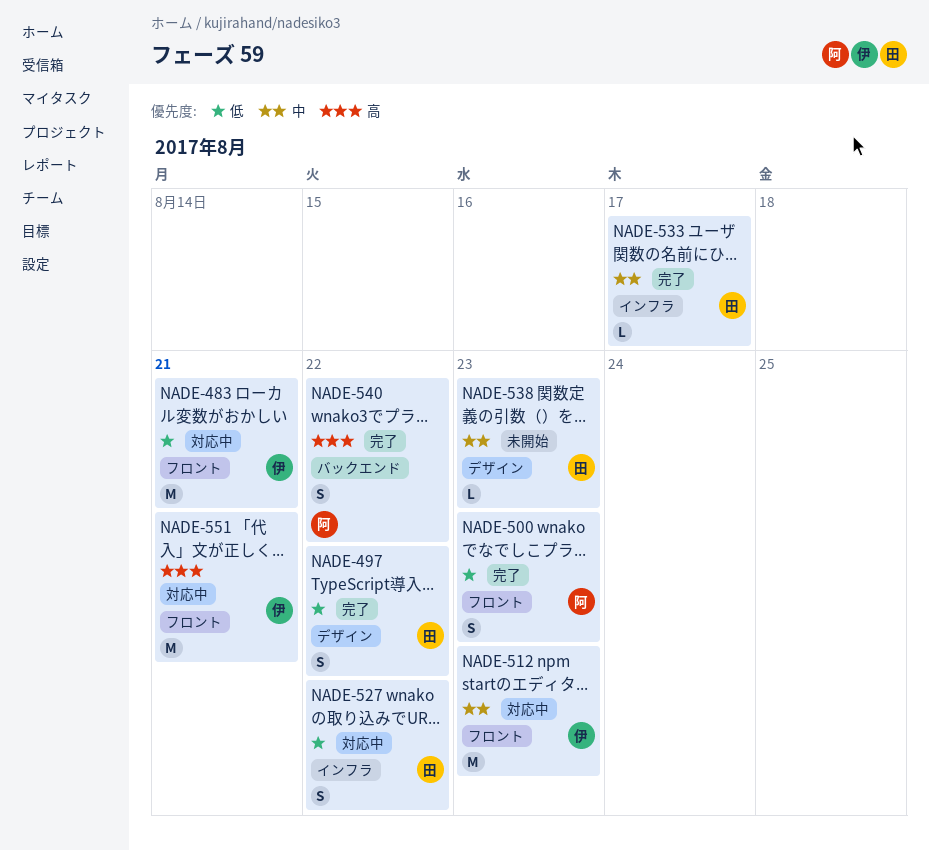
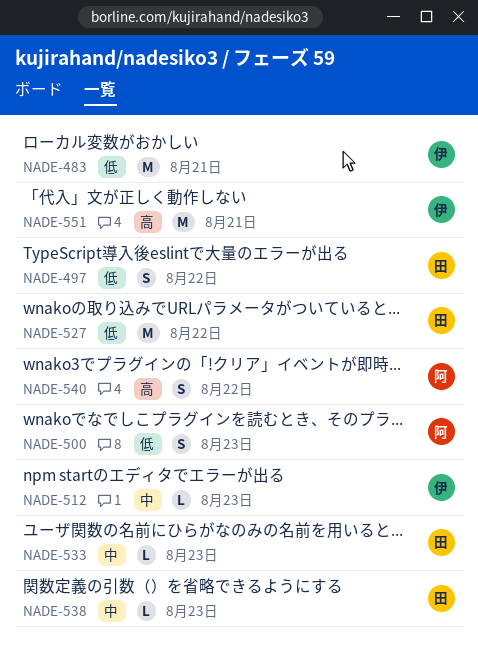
NADE-512, estimate: M -> L
NADE-527, estimate: S -> M
NADE-533, due: Aug 17 -> Aug 23

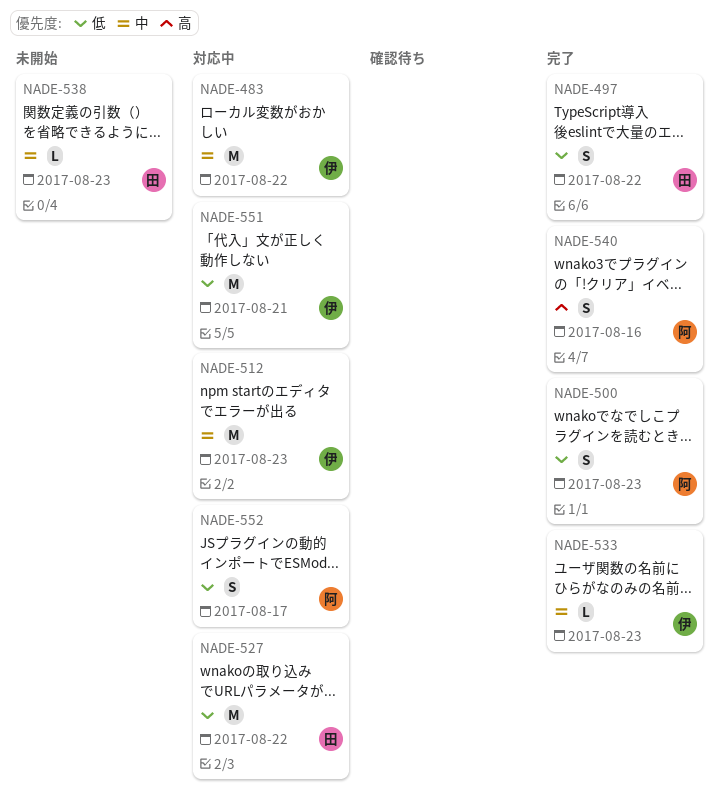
NADE-483, priority: 低 -> 中
NADE-483, due: Aug 21 -> Aug 22
NADE-512, estimate: L -> M
NADE-533, owner: 田 -> 伊
NADE-540, due: Aug 22 -> Aug 16
NADE-551, priority: 高 -> 低
NADE-552: none -> present

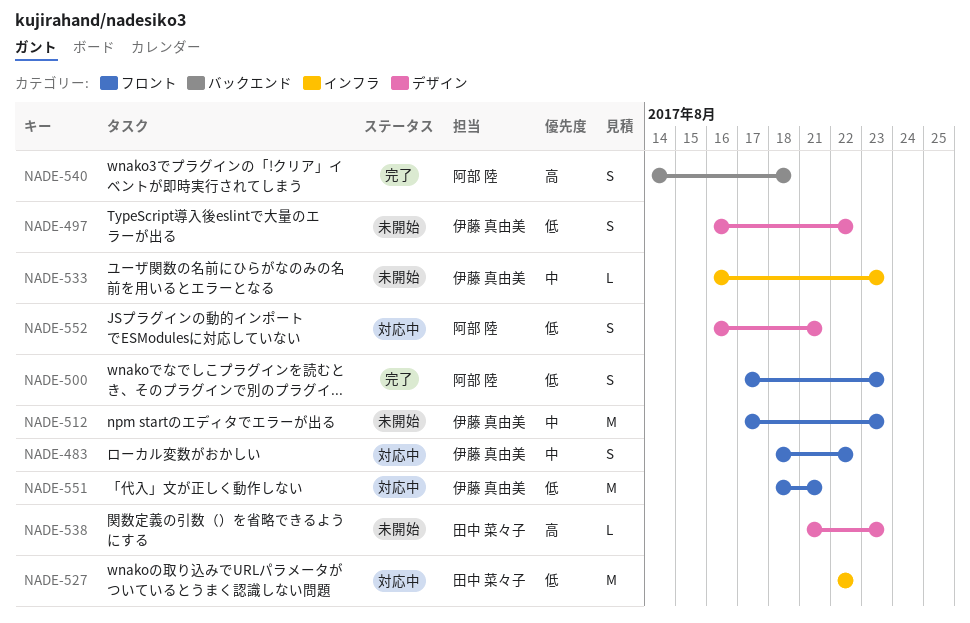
NADE-483, estimate: M -> S
NADE-497, status: 完了 -> 未開始
NADE-497, owner: 田中 菜々子 -> 伊藤 真由美
NADE-512, status: 対応中 -> 未開始
NADE-533, status: 完了 -> 未開始
NADE-538, priority: 中 -> 高
NADE-540, due: Aug 16 -> Aug 18
NADE-552, due: Aug 17 -> Aug 21

